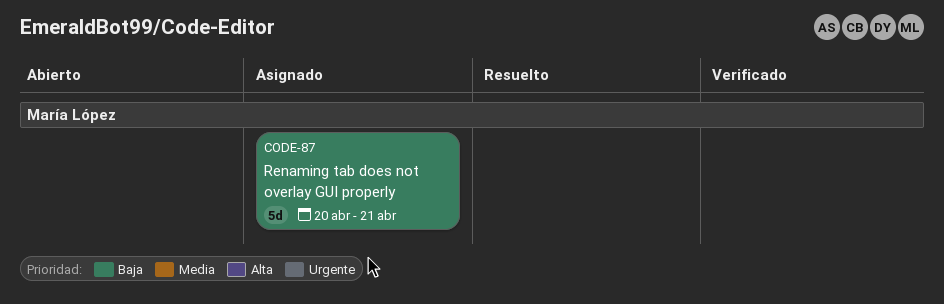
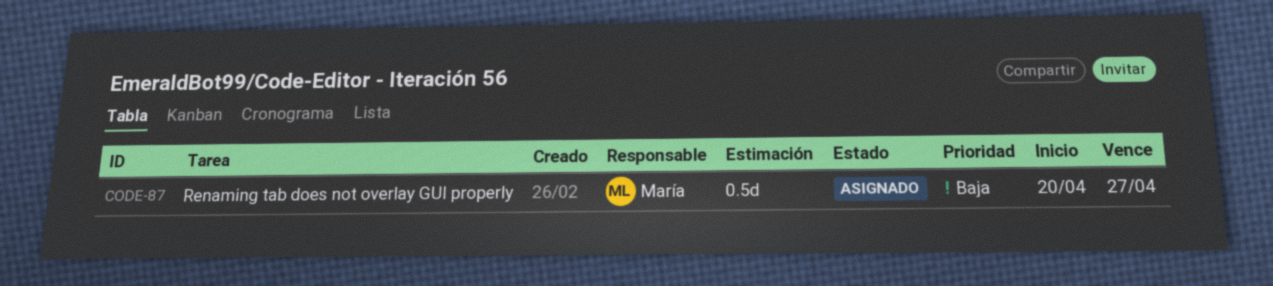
CODE-87, estimate: 5d -> 0.5d
CODE-87, due: Apr 21 -> Apr 27

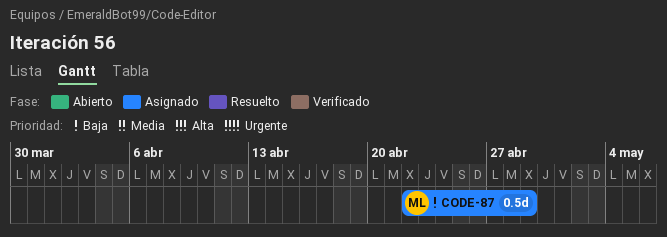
CODE-87, start: Apr 20 -> Apr 22
CODE-87, due: Apr 27 -> Apr 29

